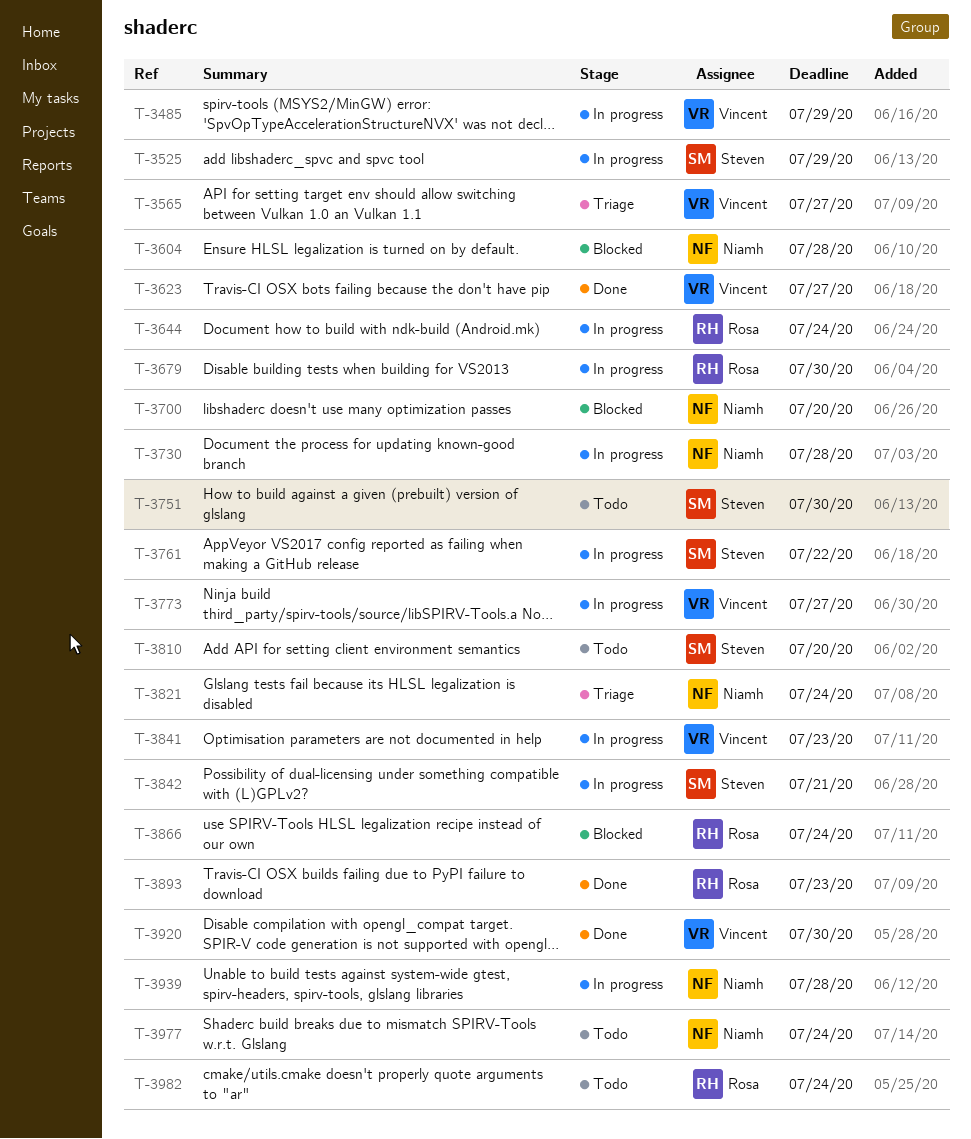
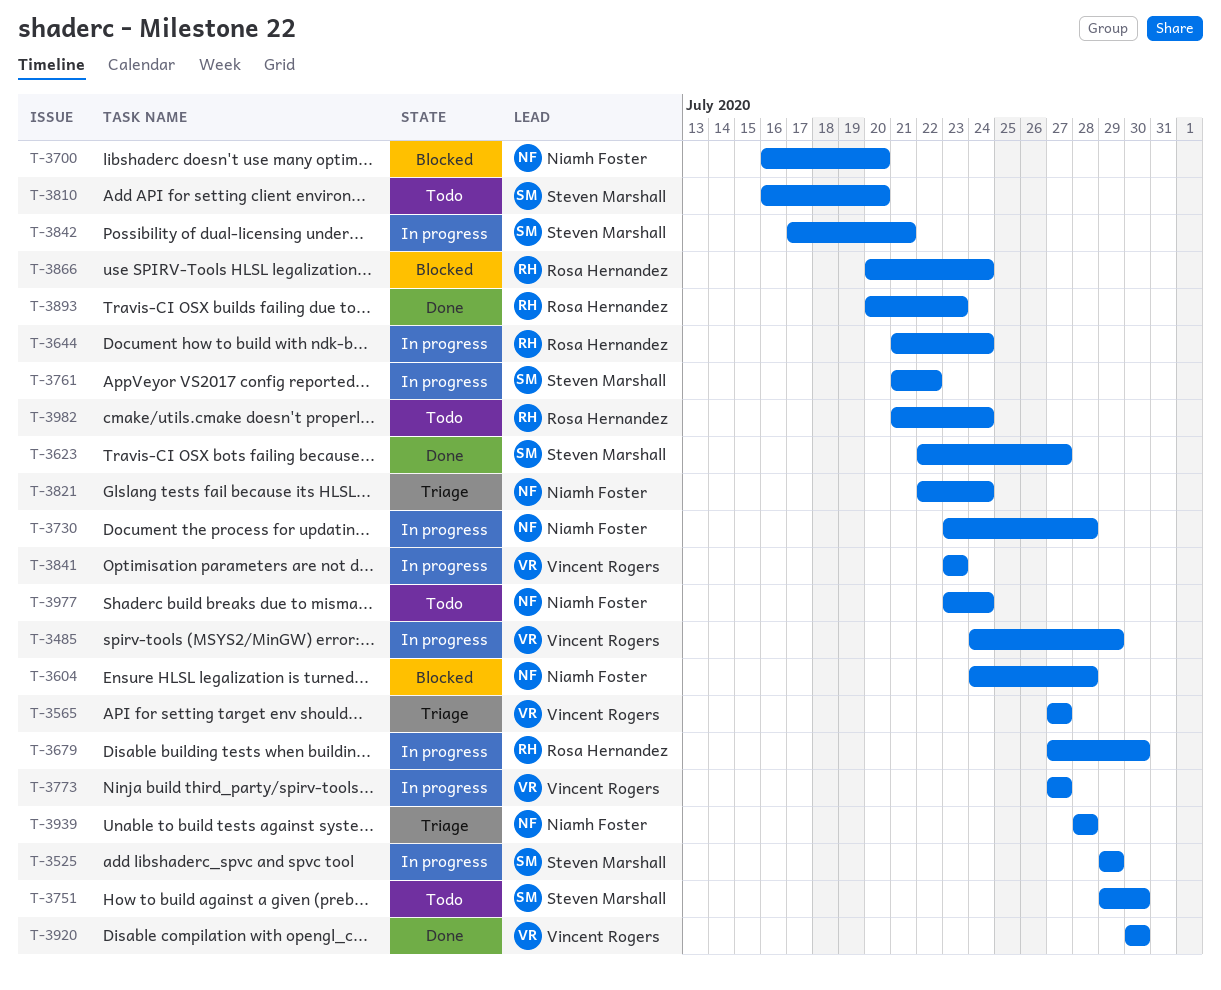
T-3623, owner: Vincent Rogers -> Steven Marshall
T-3939, status: In progress -> Triage

